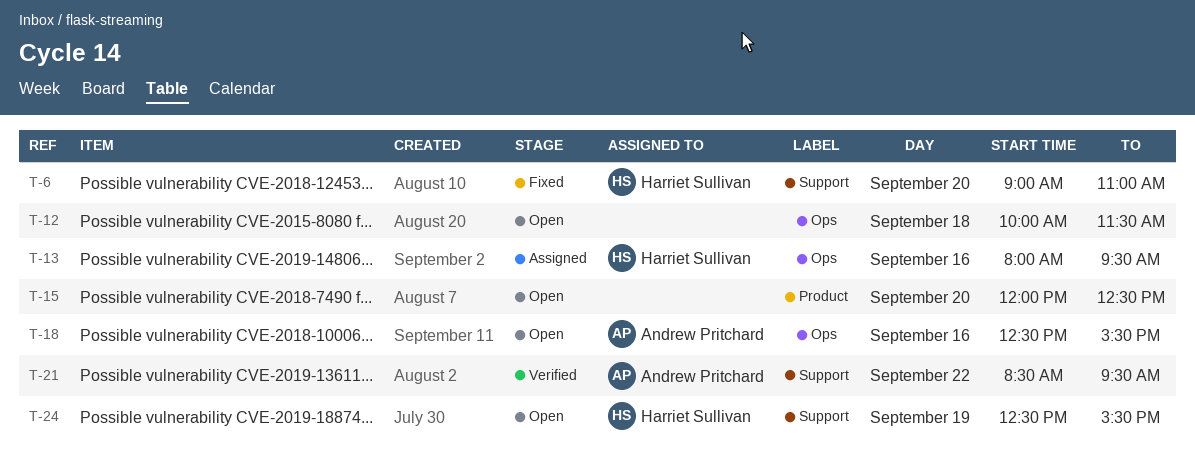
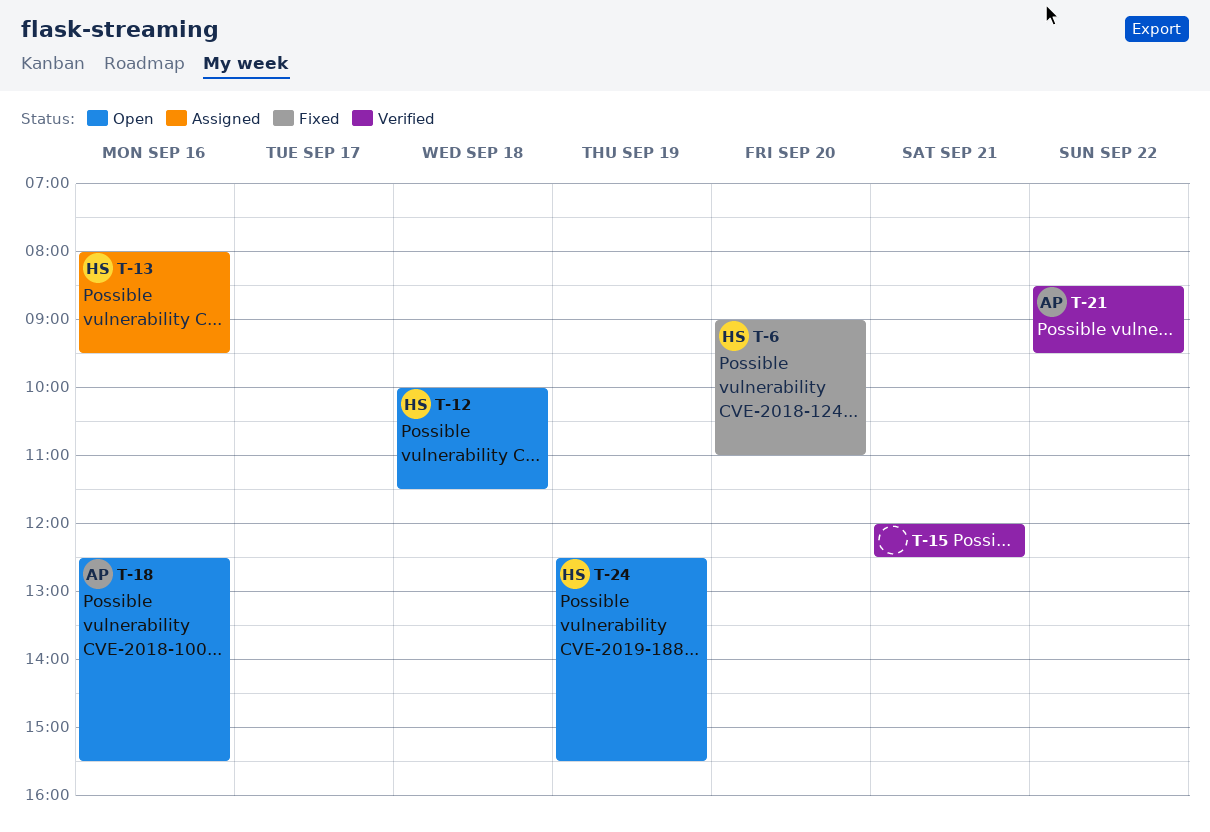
T-12, owner: none -> Harriet Sullivan
T-15, status: Open -> Verified
T-15, day: Sep 20 -> Sep 21

